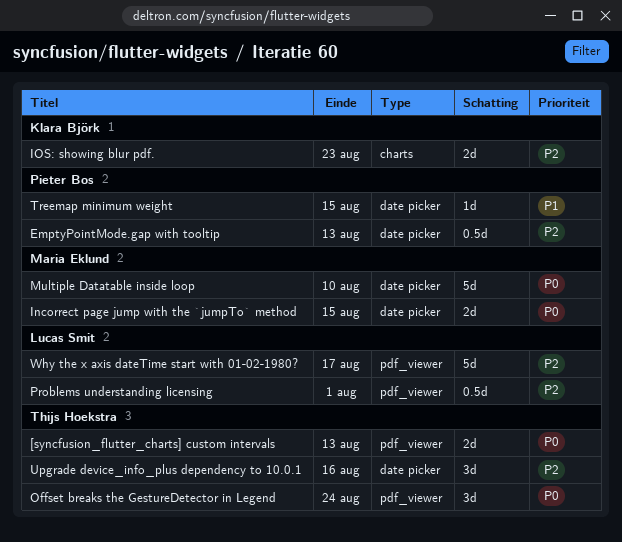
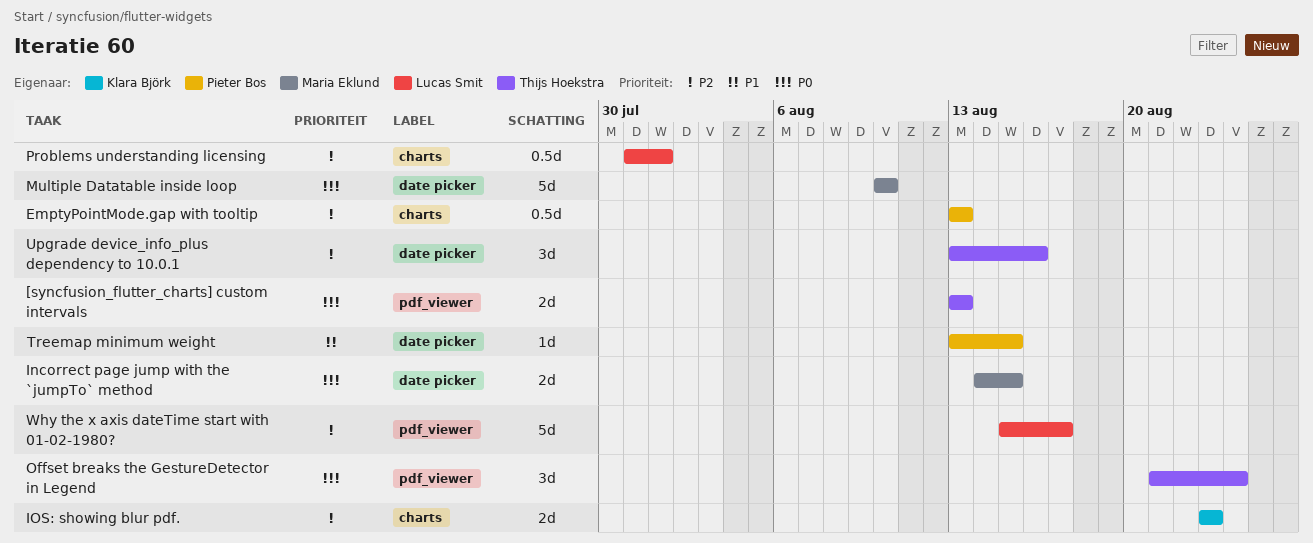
EmptyPointMode.gap with tooltip, label: date picker -> charts
Problems understanding licensing, label: pdf_viewer -> charts

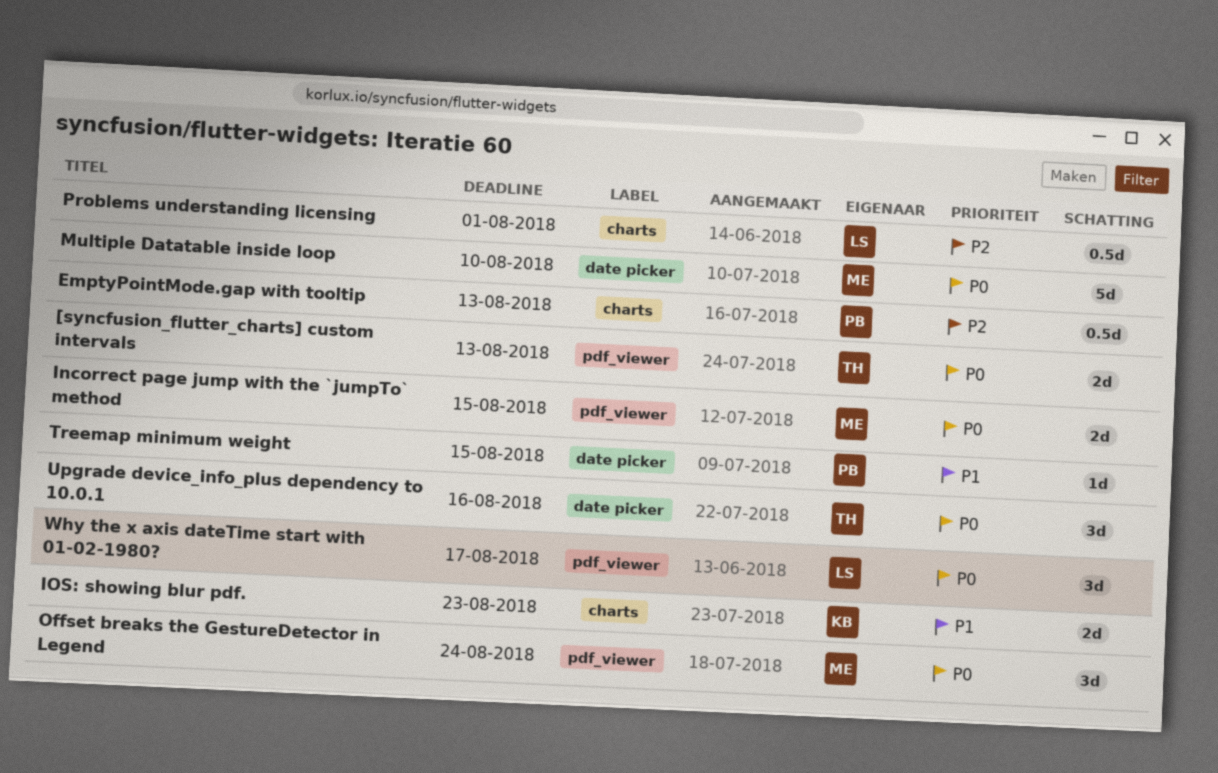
Incorrect page jump with the `jumpTo` method, label: date picker -> pdf_viewer
IOS: showing blur pdf., priority: P2 -> P1
Offset breaks the GestureDetector in Legend, owner: Thijs Hoekstra -> Maria Eklund
Upgrade device_info_plus dependency to 10.0.1, priority: P2 -> P0
Why the x axis dateTime start with 01-02-1980?, priority: P2 -> P0
Why the x axis dateTime start with 01-02-1980?, estimate: 5d -> 3d

